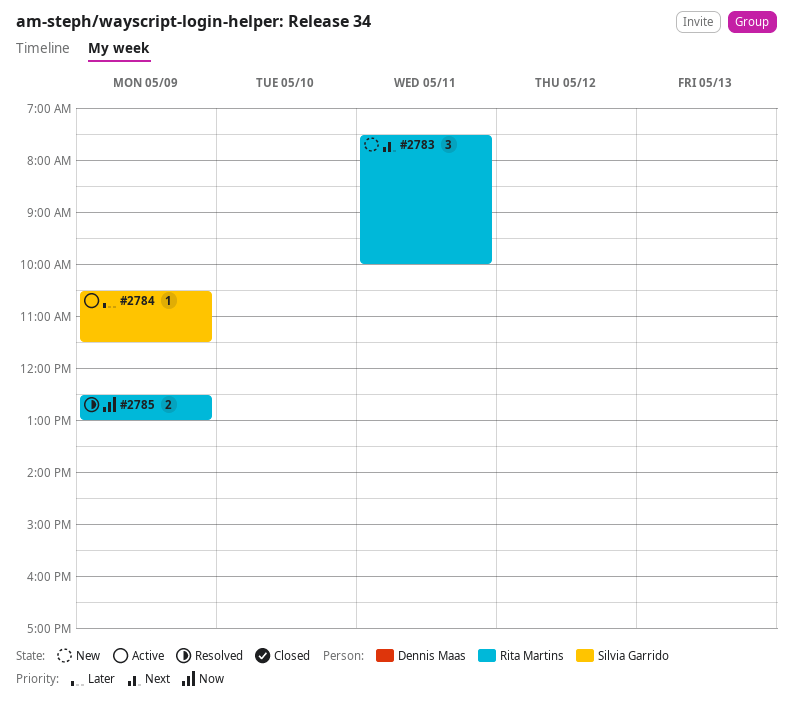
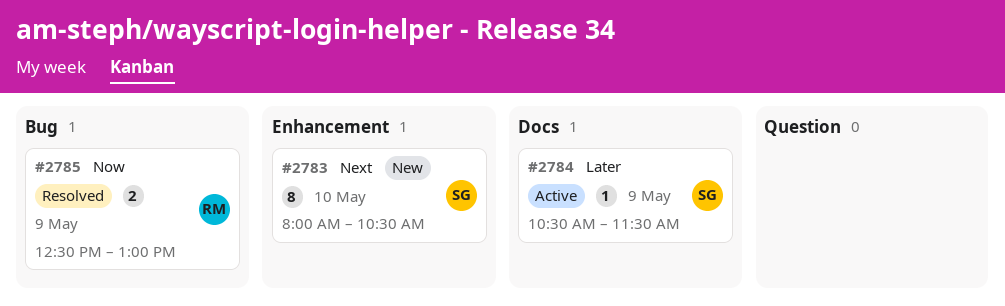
#2783, owner: Rita Martins -> Silvia Garrido
#2783, estimate: 3 -> 8
#2783, day: May 11 -> May 10
#2783, begins: 07:30 -> 08:00
#2783, ends: 10:00 -> 10:30

